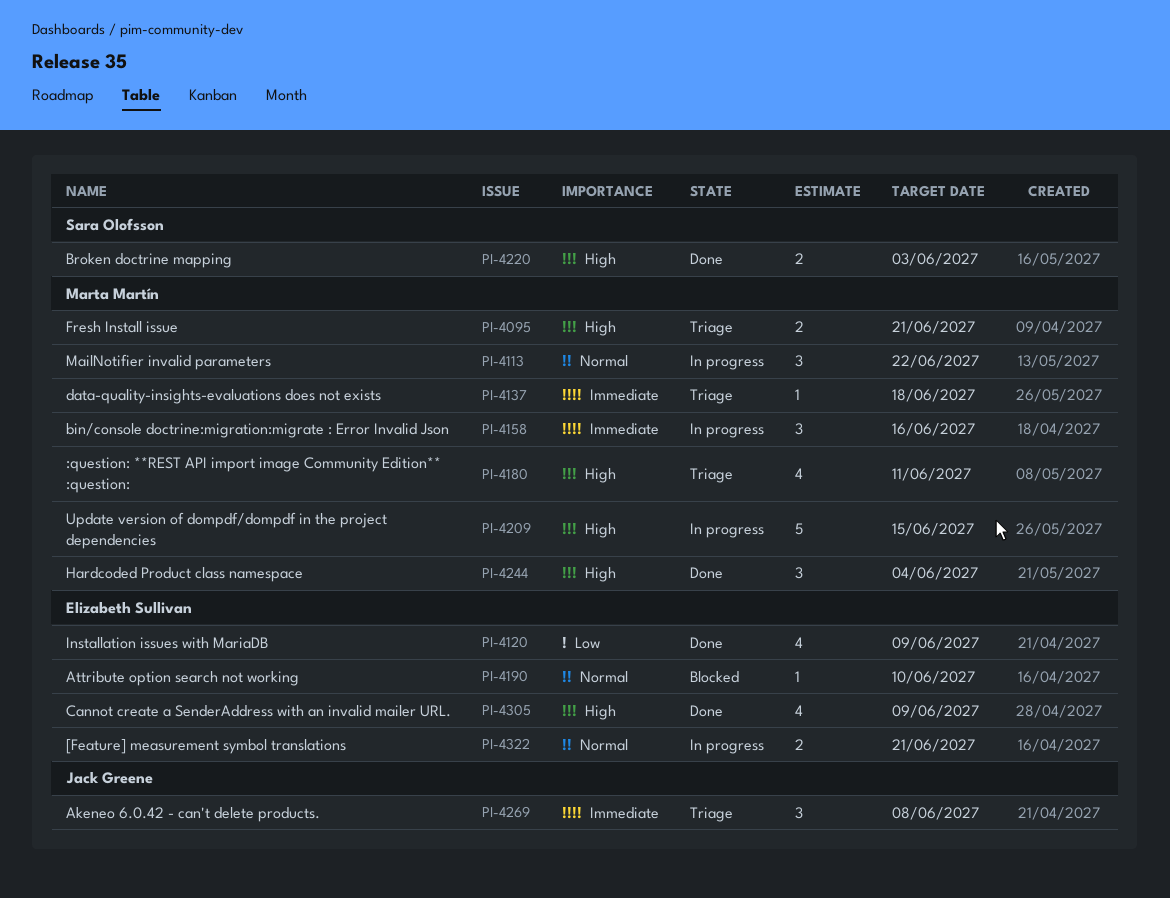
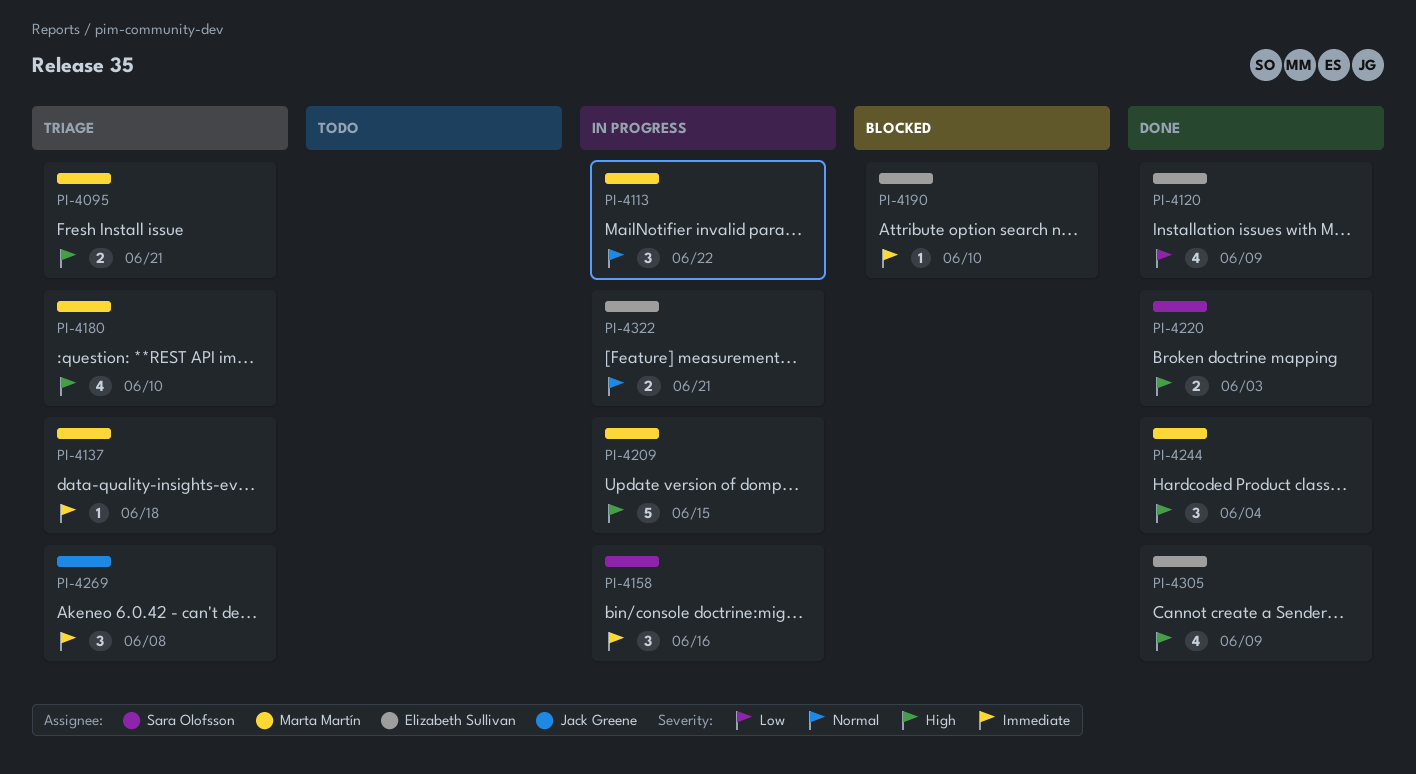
PI-4158, owner: Marta Martín -> Sara Olofsson
PI-4180, due: Jun 11 -> Jun 10
PI-4190, priority: Normal -> Immediate

